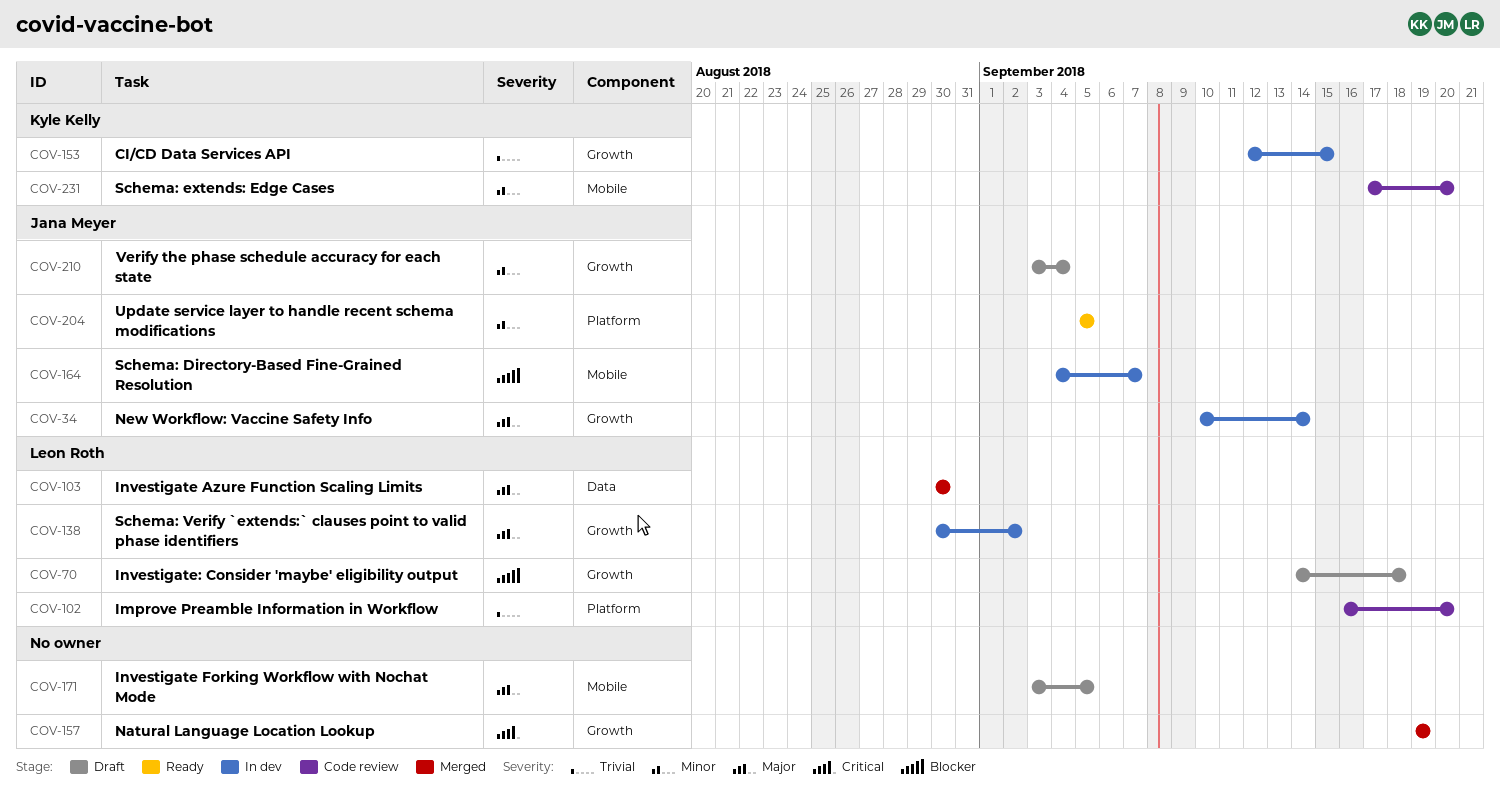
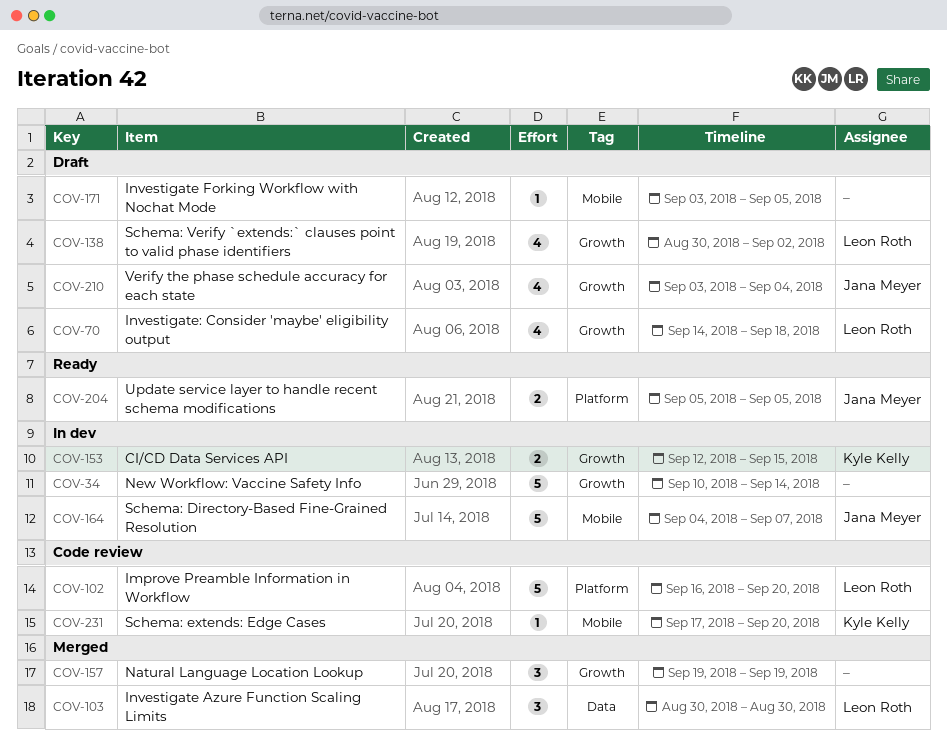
COV-34, owner: Jana Meyer -> none
COV-138, status: In dev -> Draft

